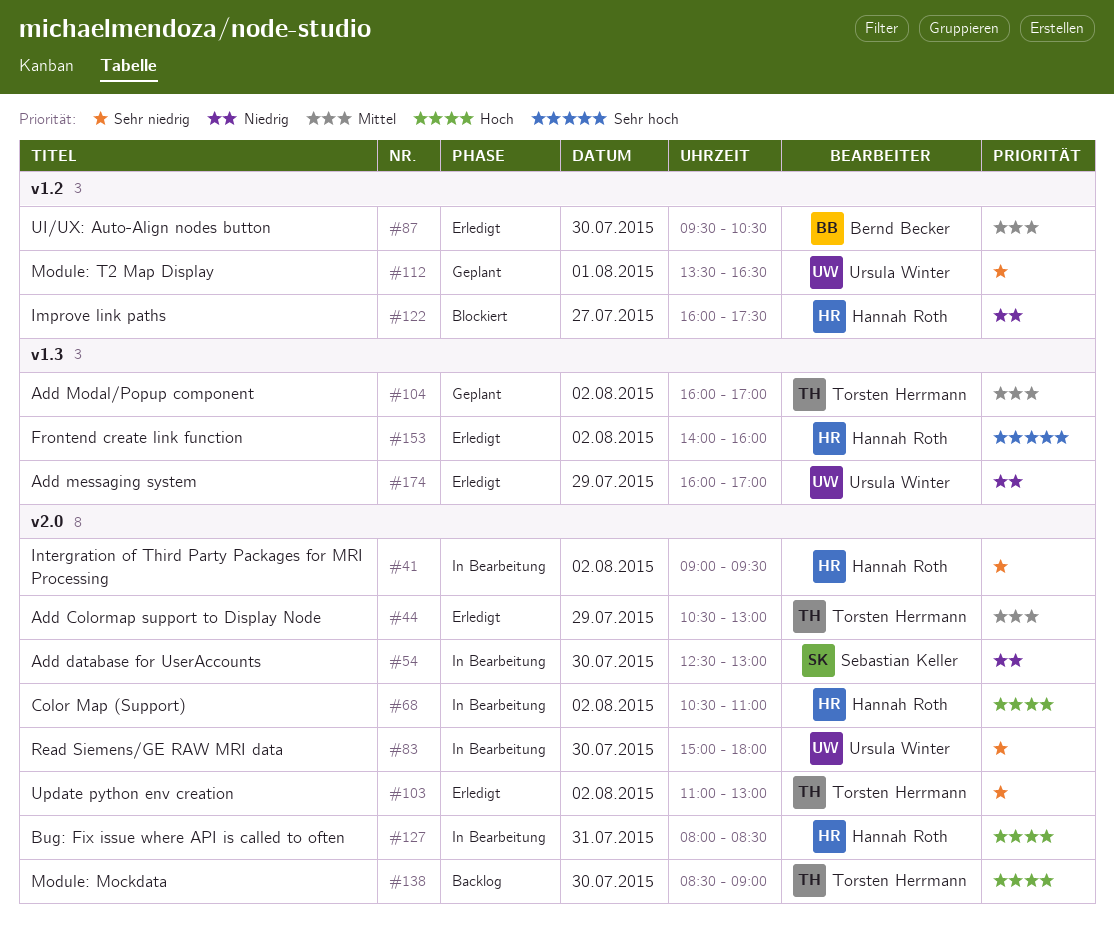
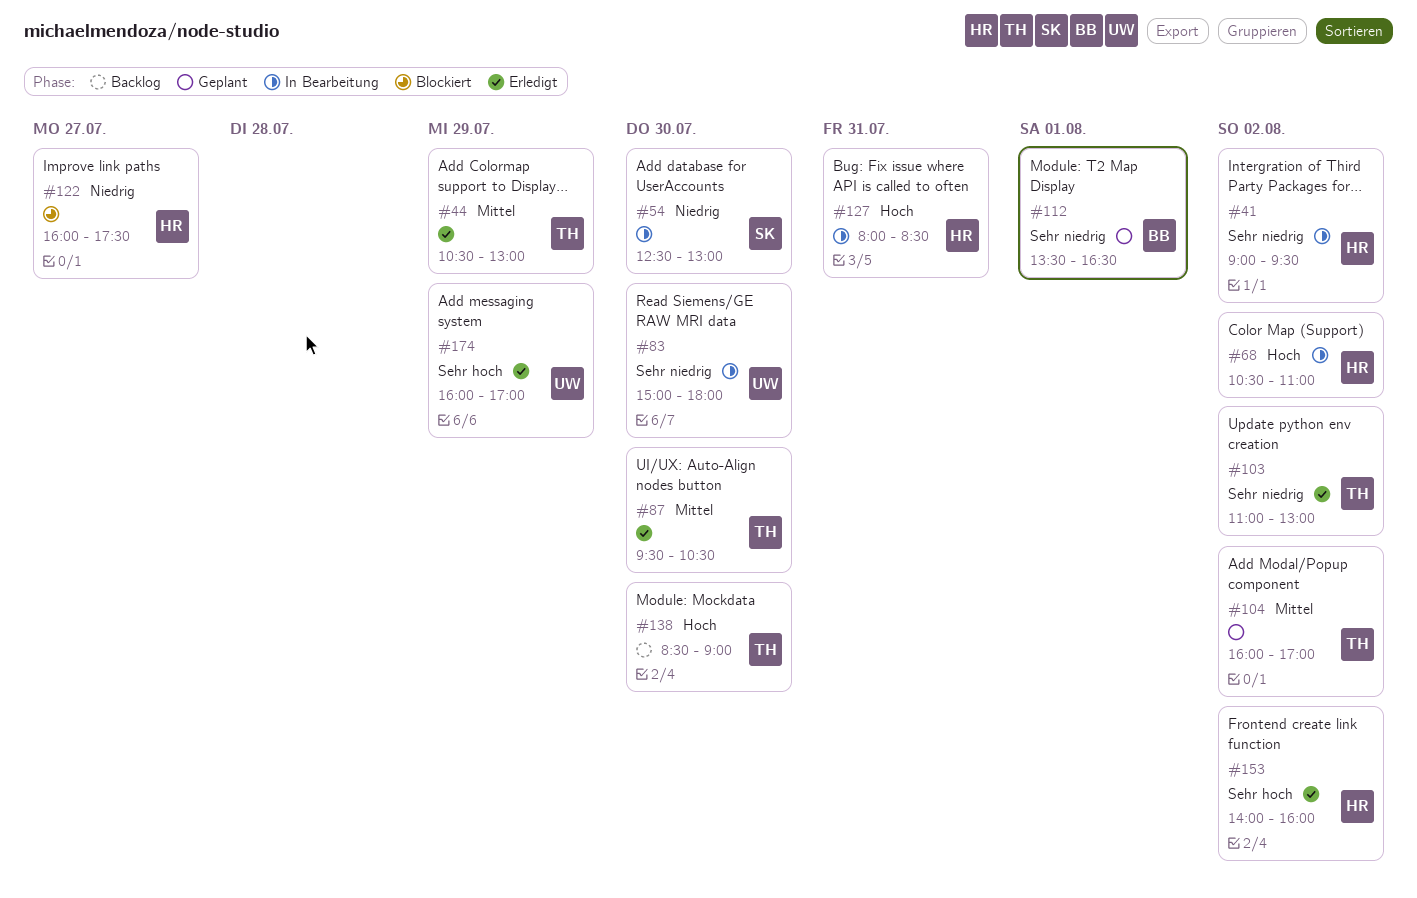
#87, owner: Bernd Becker -> Torsten Herrmann
#112, owner: Ursula Winter -> Bernd Becker
#174, priority: Niedrig -> Sehr hoch

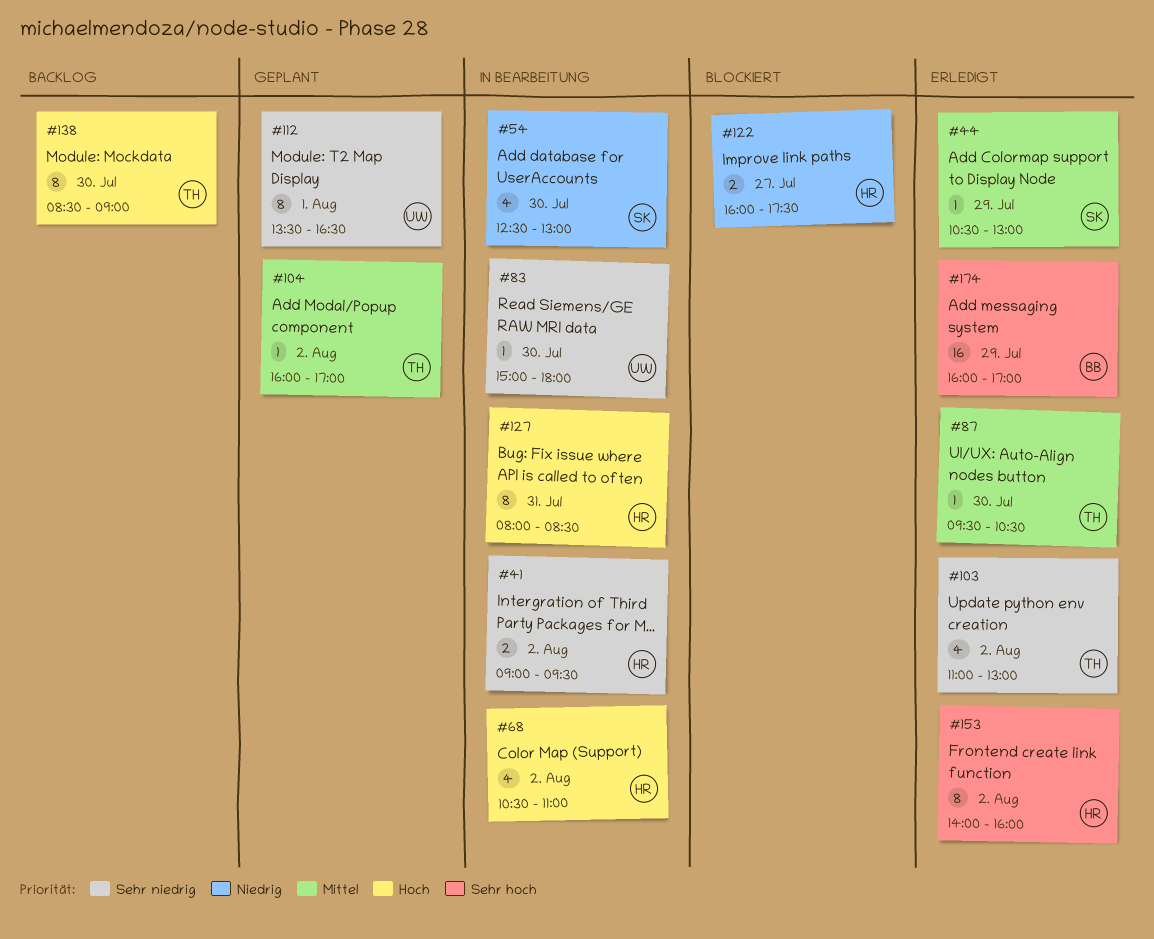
#44, owner: TH -> SK
#112, owner: BB -> UW
#174, owner: UW -> BB

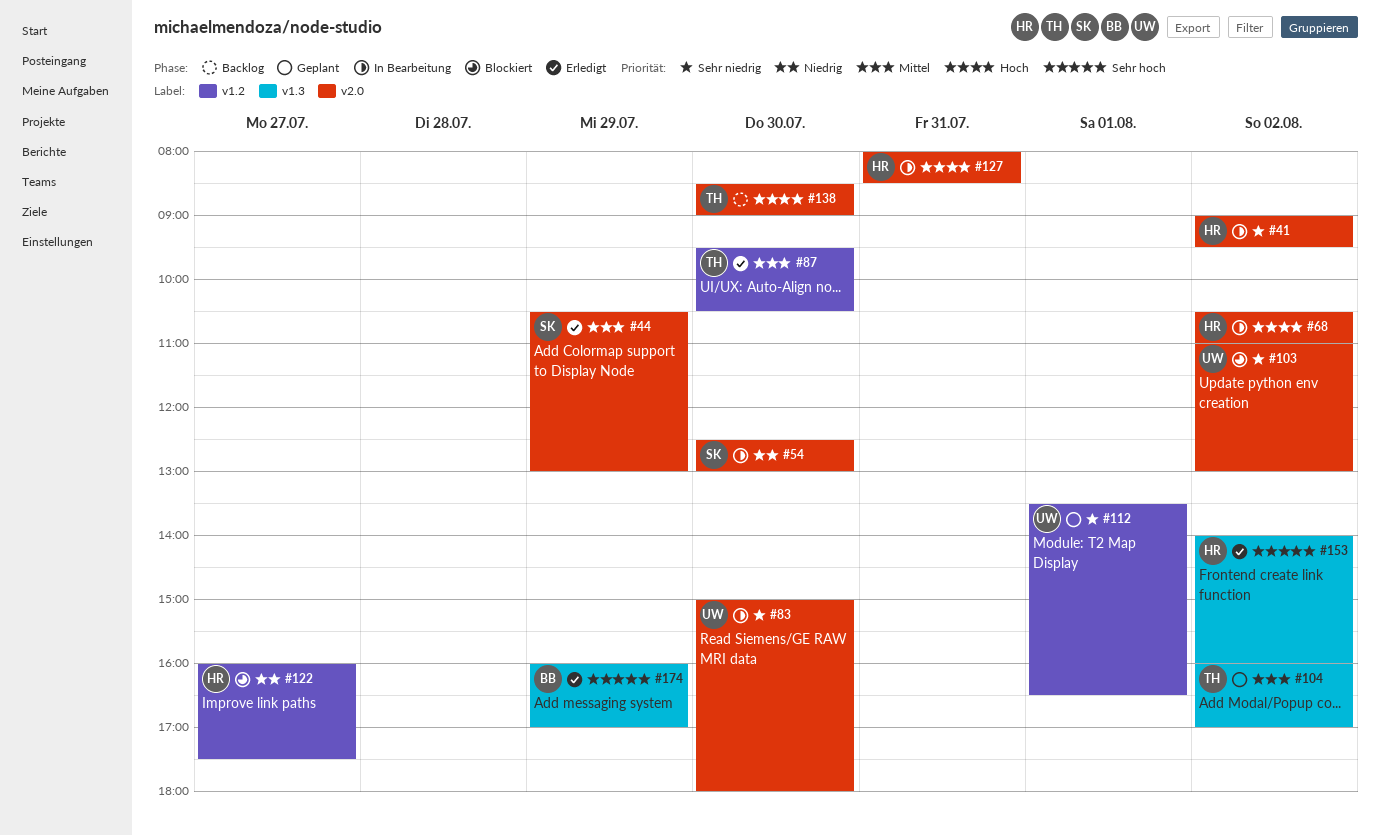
#103, status: Erledigt -> Blockiert
#103, owner: TH -> UW

